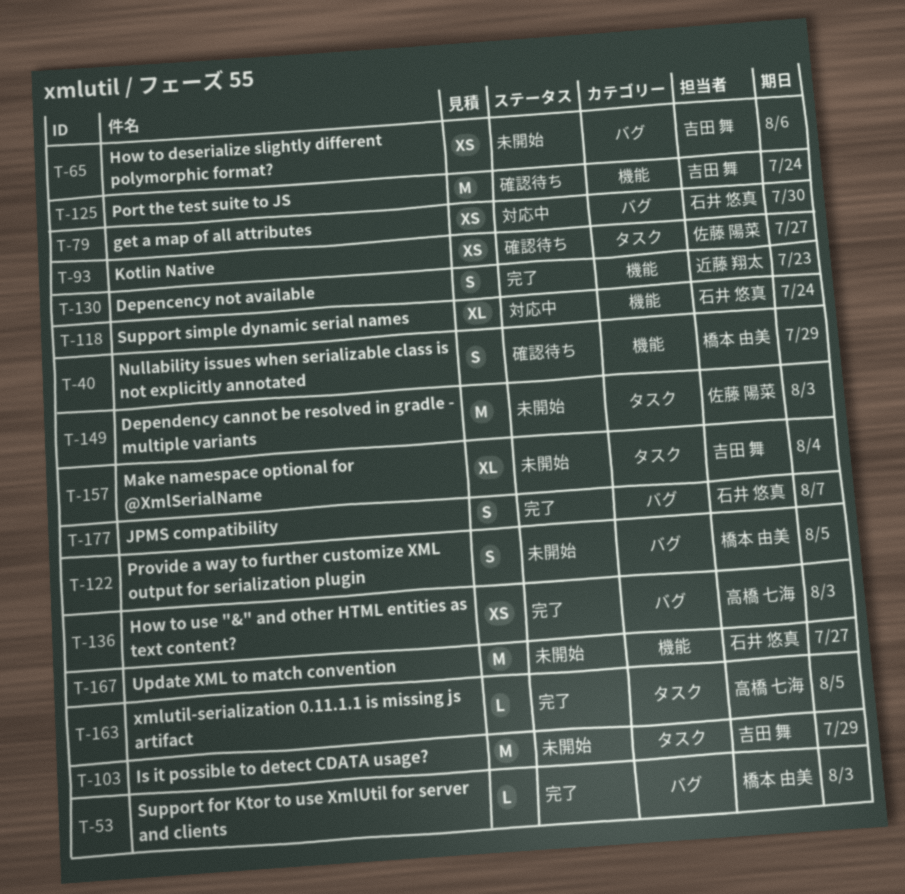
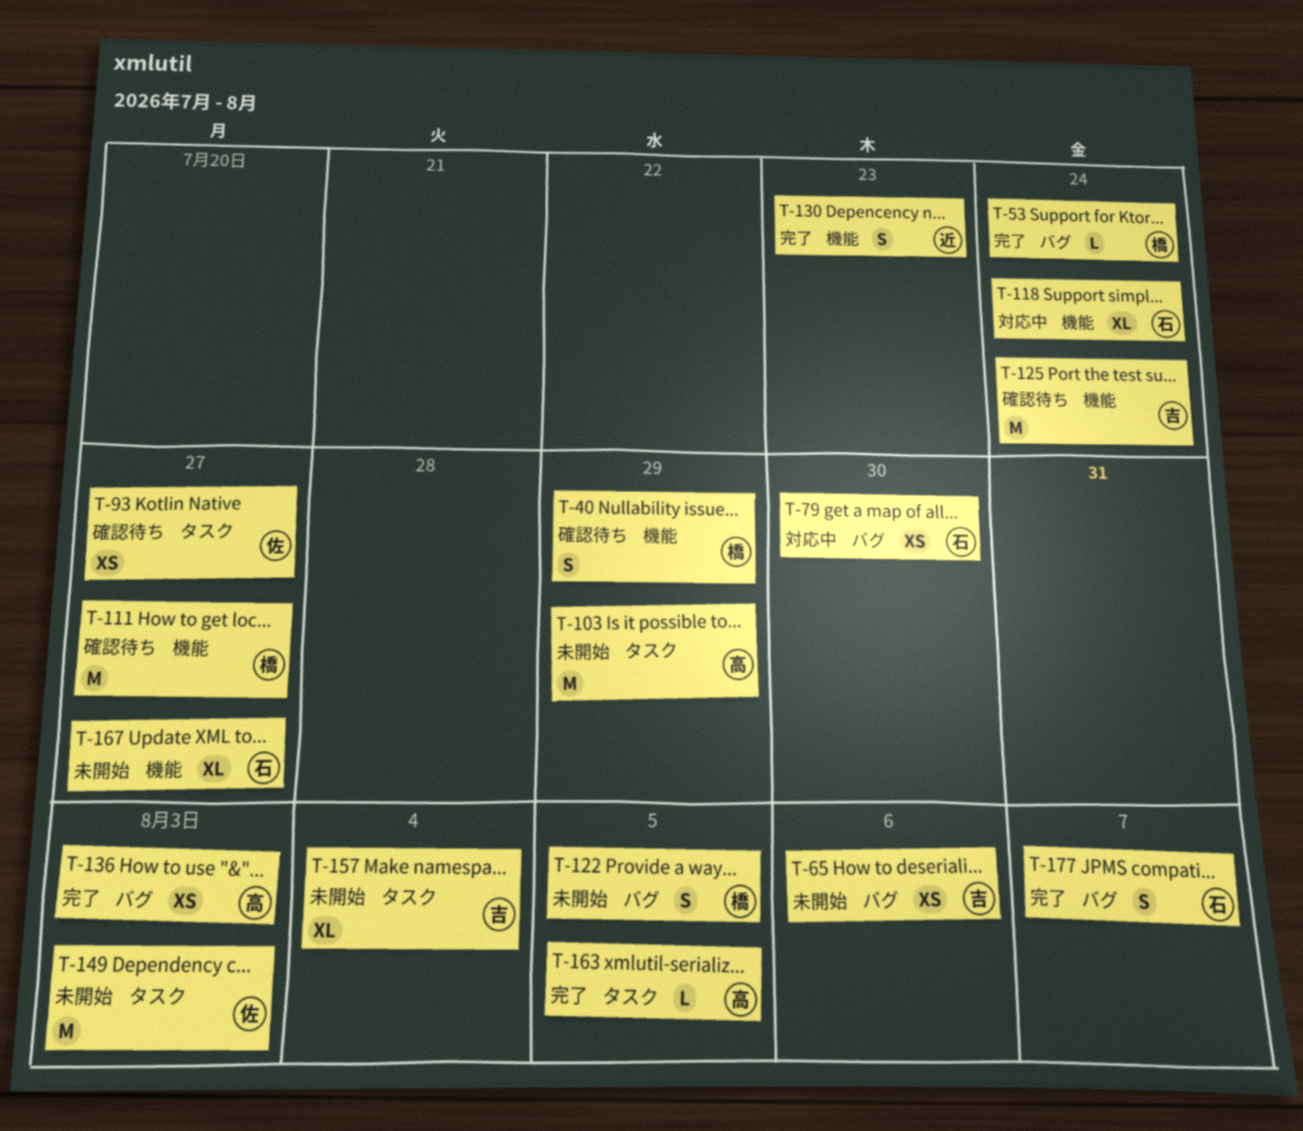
T-53, due: Aug 3 -> Jul 24
T-103, owner: 吉田 舞 -> 高橋 七海
T-111: none -> present
T-167, estimate: M -> XL

